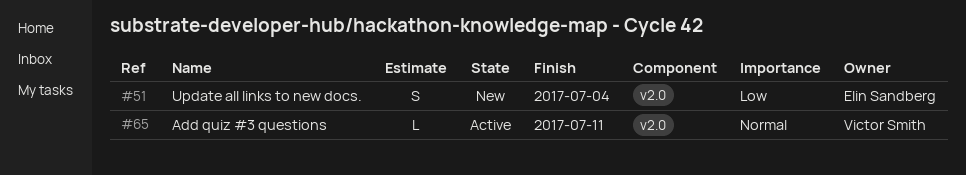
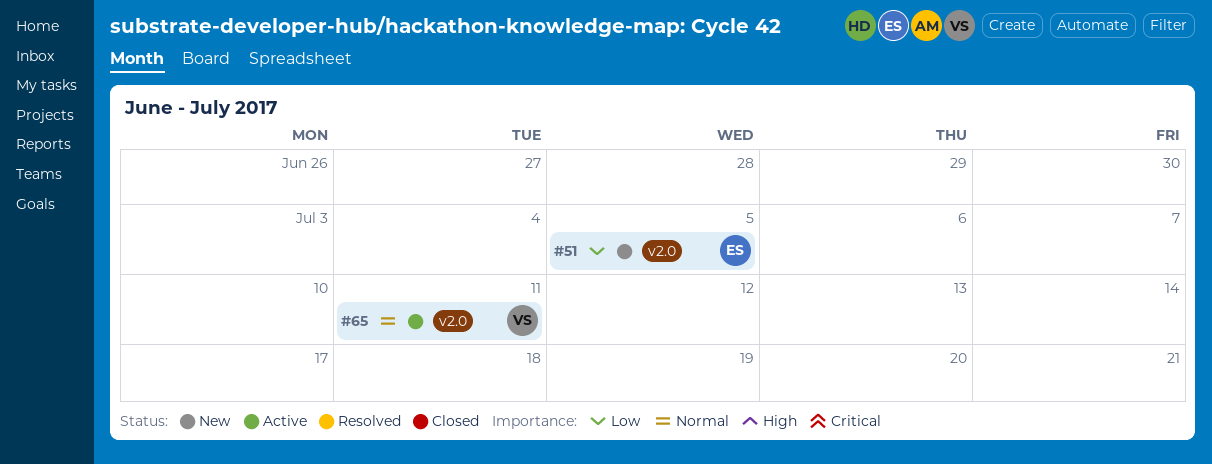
#51, due: Jul 4 -> Jul 5

